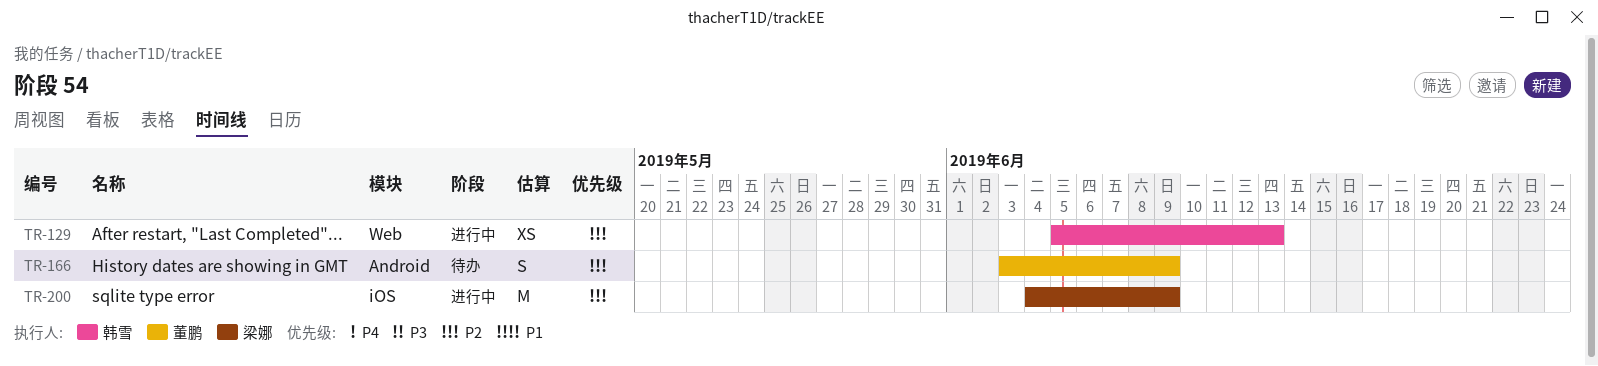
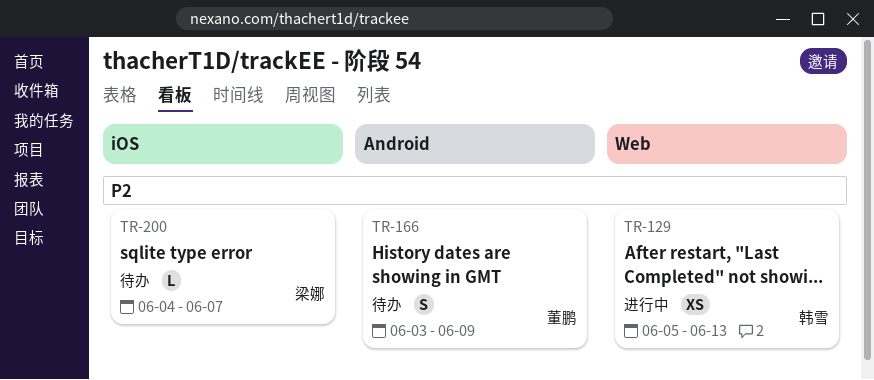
TR-200, status: 进行中 -> 待办
TR-200, estimate: M -> L
TR-200, due: Jun 9 -> Jun 7

